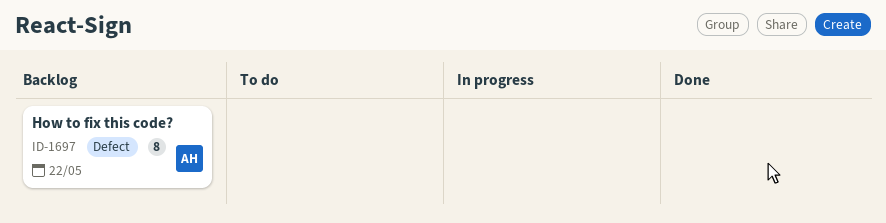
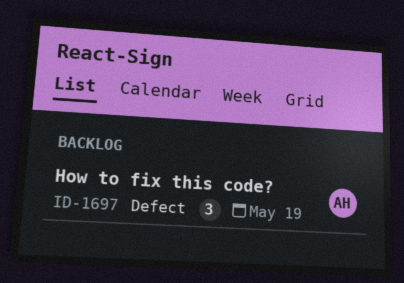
ID-1697, estimate: 8 -> 3
ID-1697, due: May 22 -> May 19

